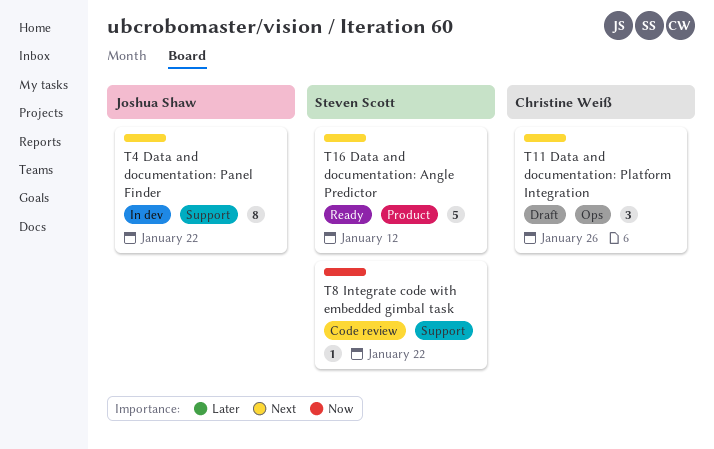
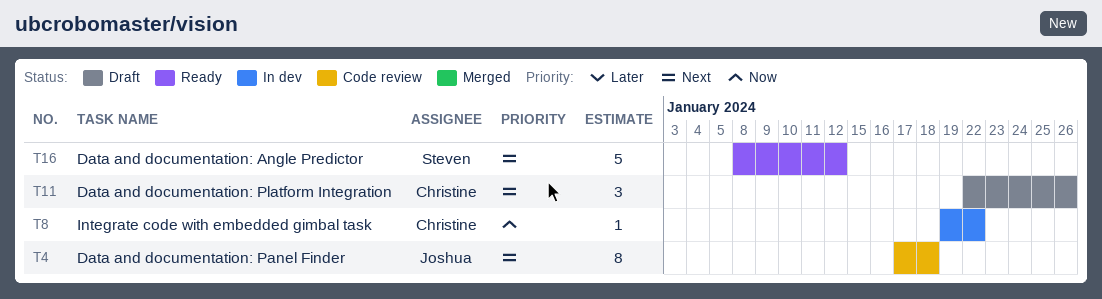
T4, status: In dev -> Code review
T4, due: Jan 22 -> Jan 18
T8, status: Code review -> In dev
T8, owner: Steven Scott -> Christine Weiß

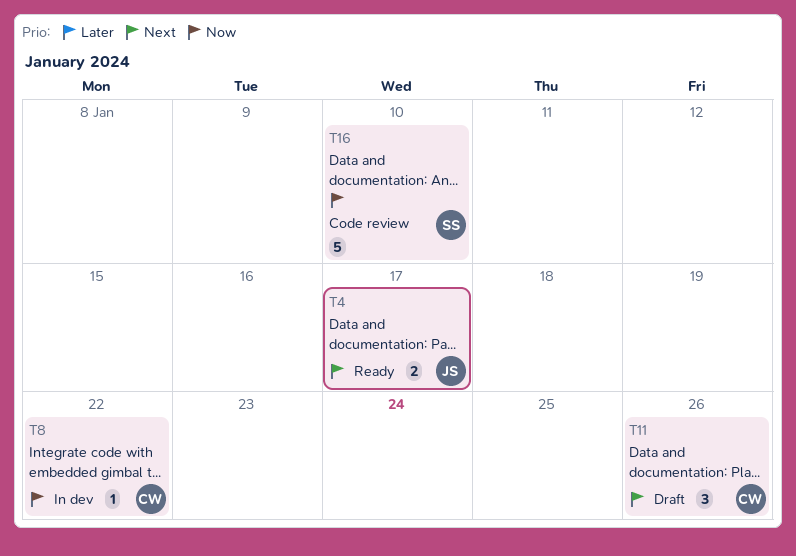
T4, status: Code review -> Ready
T4, estimate: 8 -> 2
T4, due: Jan 18 -> Jan 17
T16, status: Ready -> Code review
T16, priority: Next -> Now
T16, due: Jan 12 -> Jan 10

